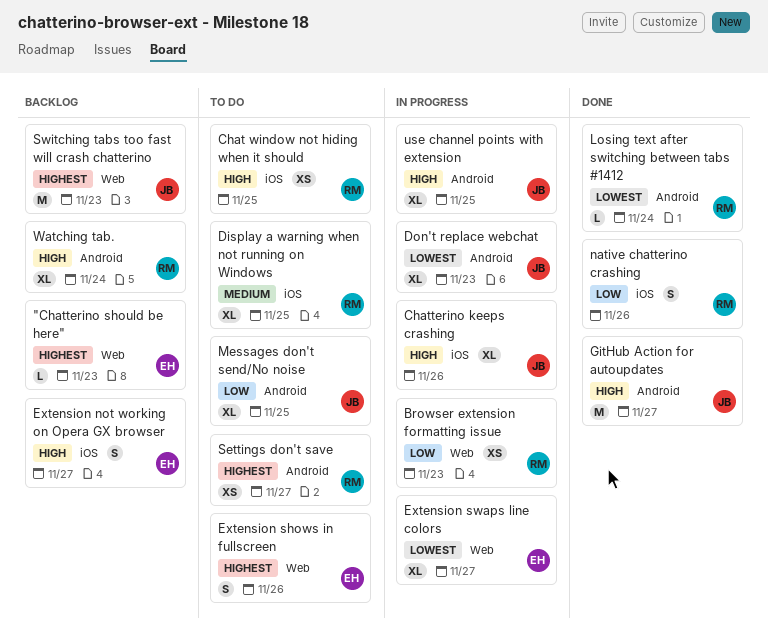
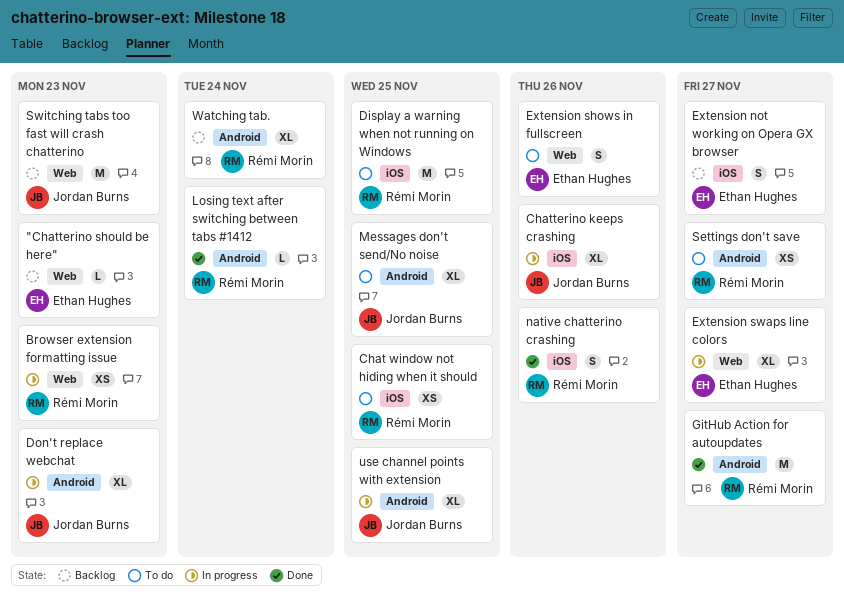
Display a warning when not running on Windows, estimate: XL -> M
GitHub Action for autoupdates, owner: Jordan Burns -> Rémi Morin

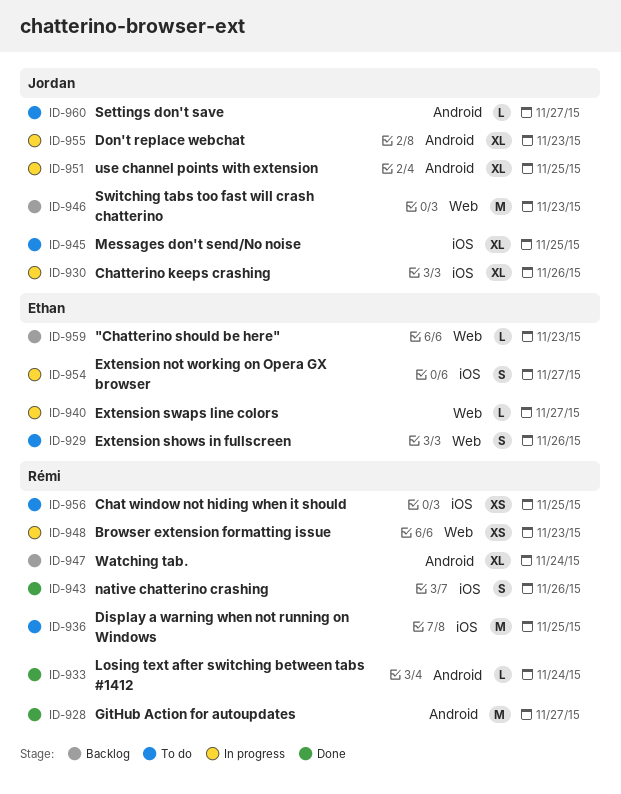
Extension not working on Opera GX browser, status: Backlog -> In progress
Extension swaps line colors, estimate: XL -> L
Messages don't send/No noise, label: Android -> iOS
Settings don't save, owner: Rémi Morin -> Jordan Burns
Settings don't save, estimate: XS -> L

